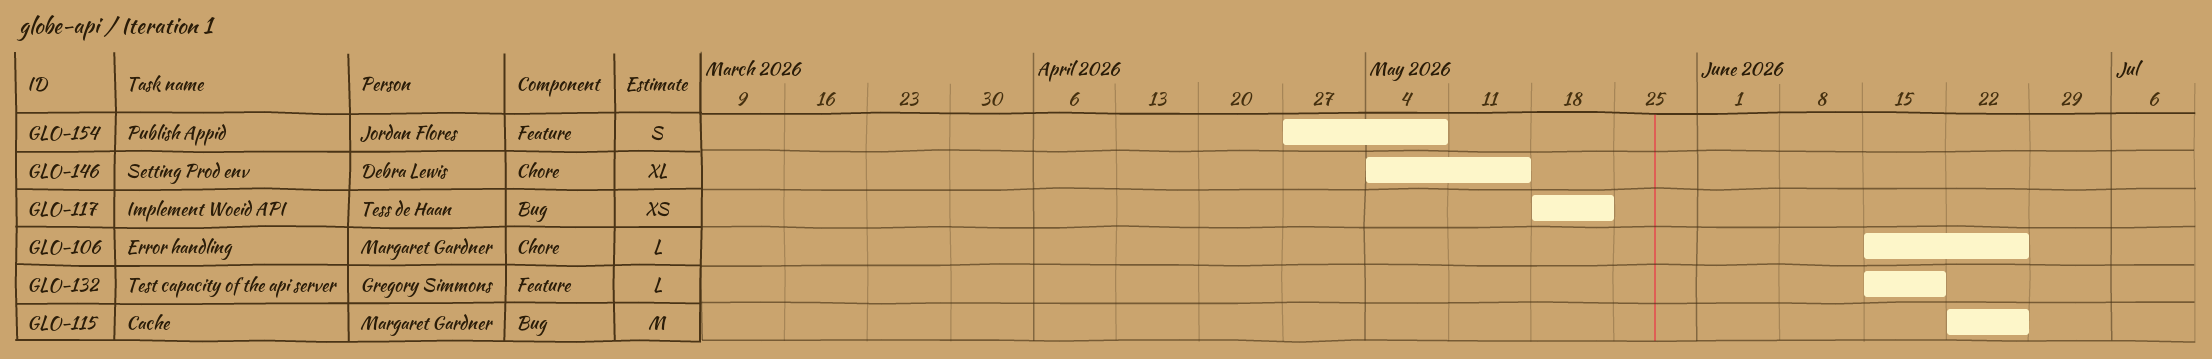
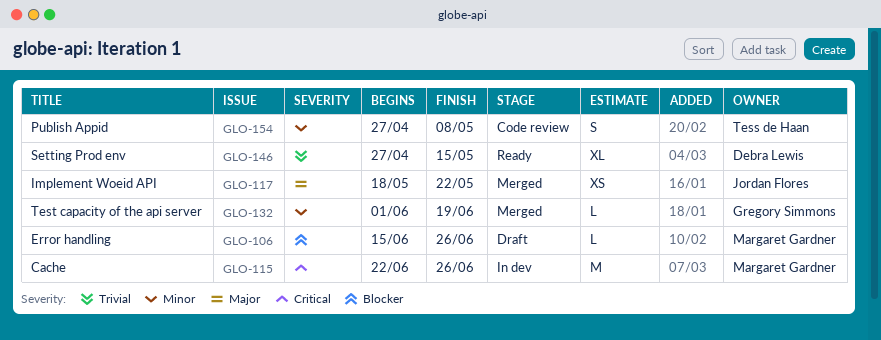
GLO-117, owner: Tess de Haan -> Jordan Flores
GLO-132, start: Jun 15 -> Jun 1
GLO-146, start: May 4 -> Apr 27
GLO-154, owner: Jordan Flores -> Tess de Haan

